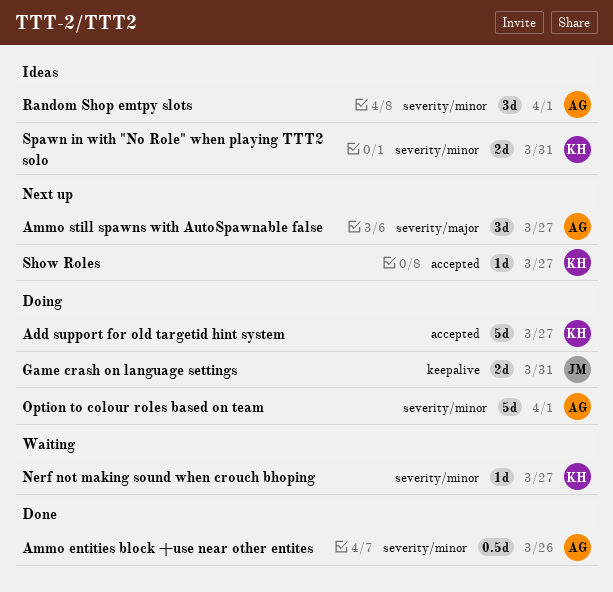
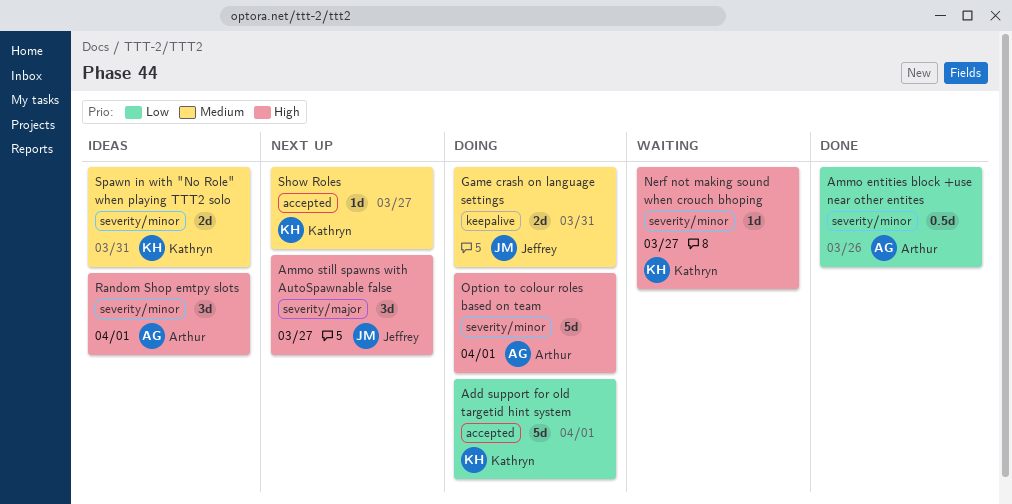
Add support for old targetid hint system, due: Mar 27 -> Apr 1
Ammo still spawns with AutoSpawnable false, owner: Arthur -> Jeffrey

